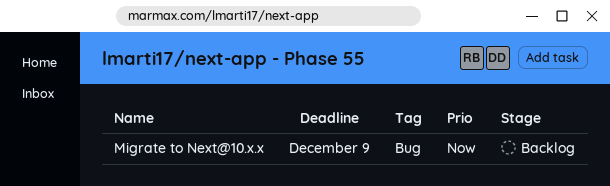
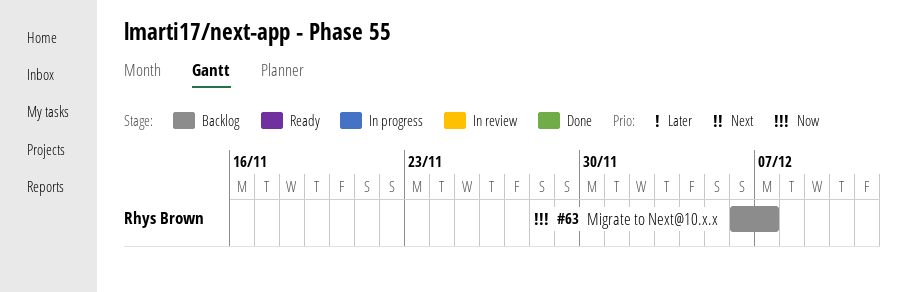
Migrate to Next@10.x.x, due: Dec 9 -> Dec 7

